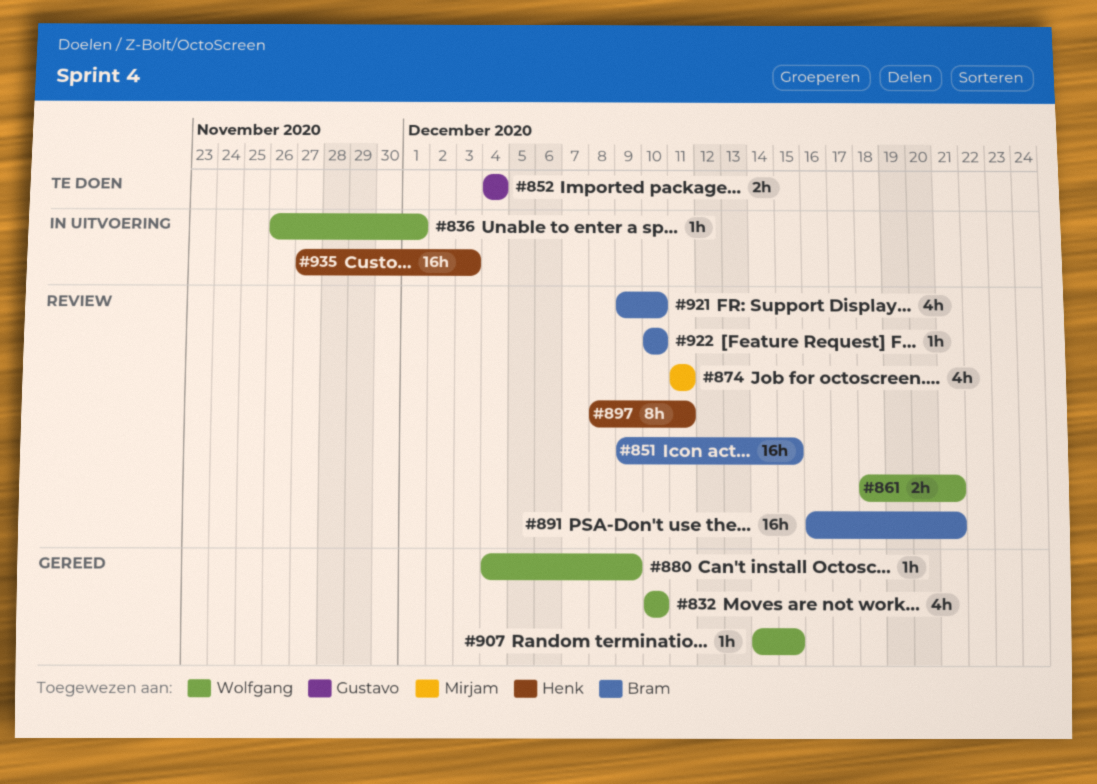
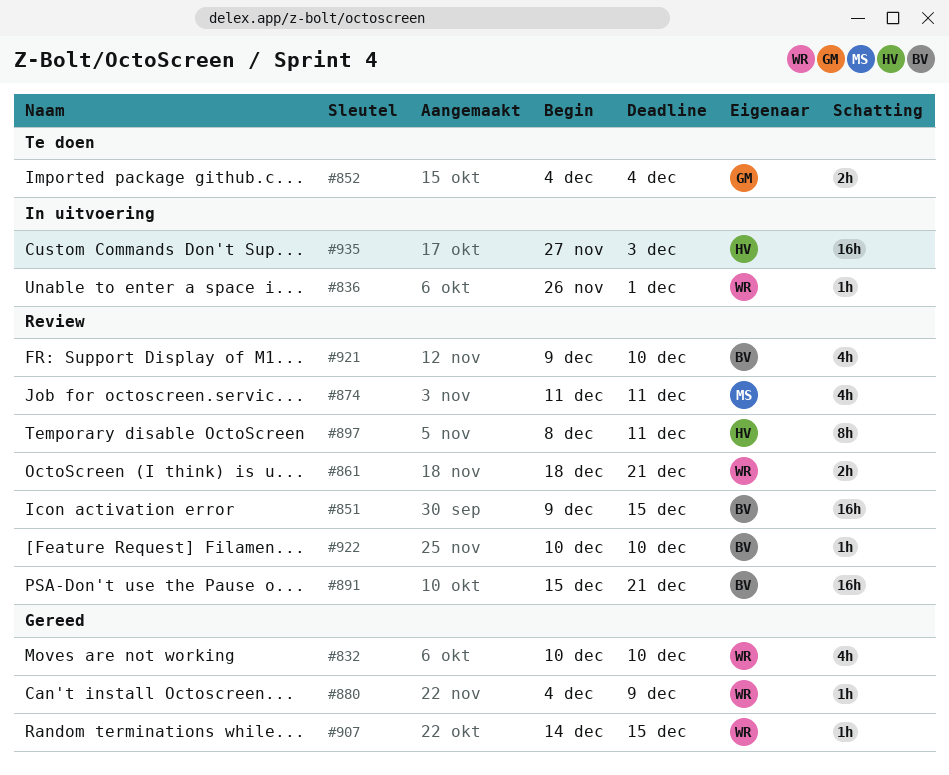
#891, start: Dec 16 -> Dec 15

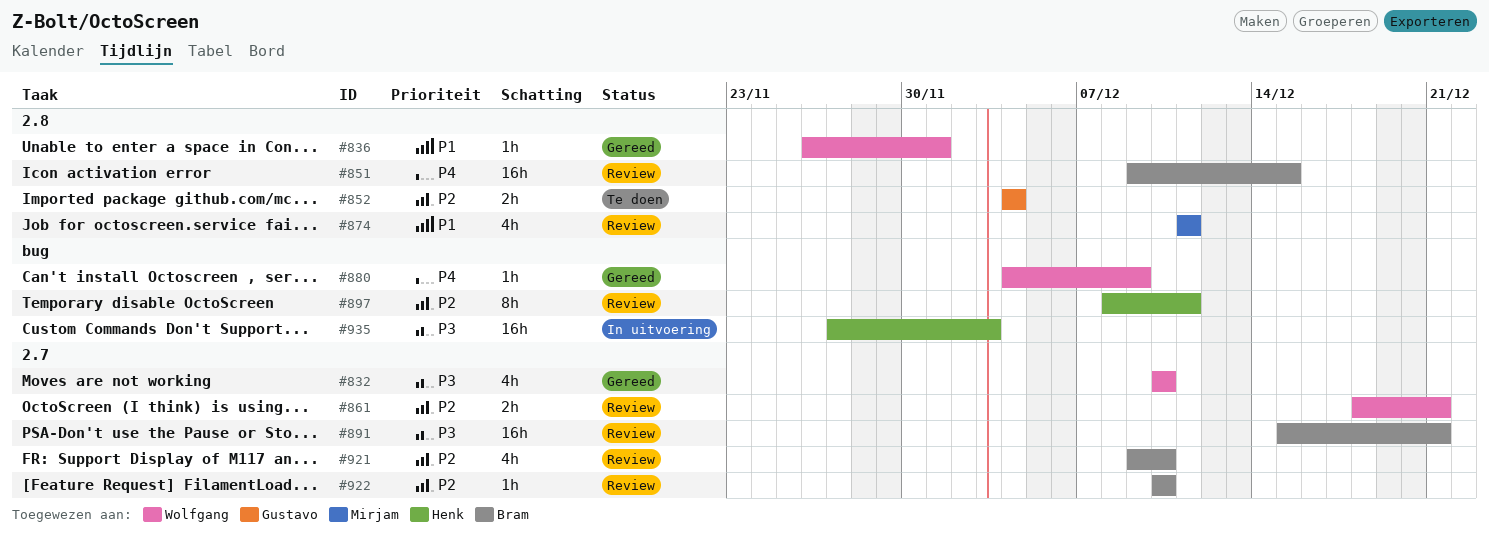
#836, status: In uitvoering -> Gereed
#907: present -> none

